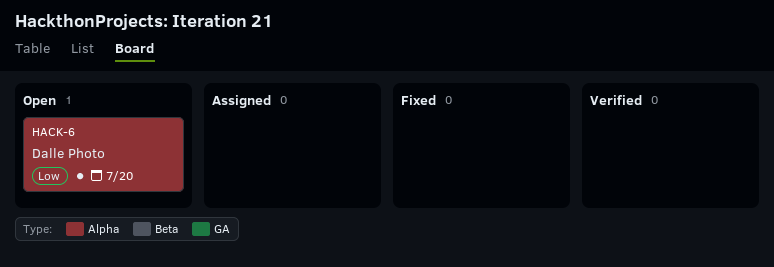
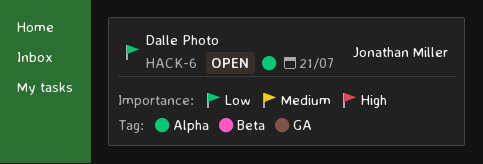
HACK-6, due: Jul 20 -> Jul 21

